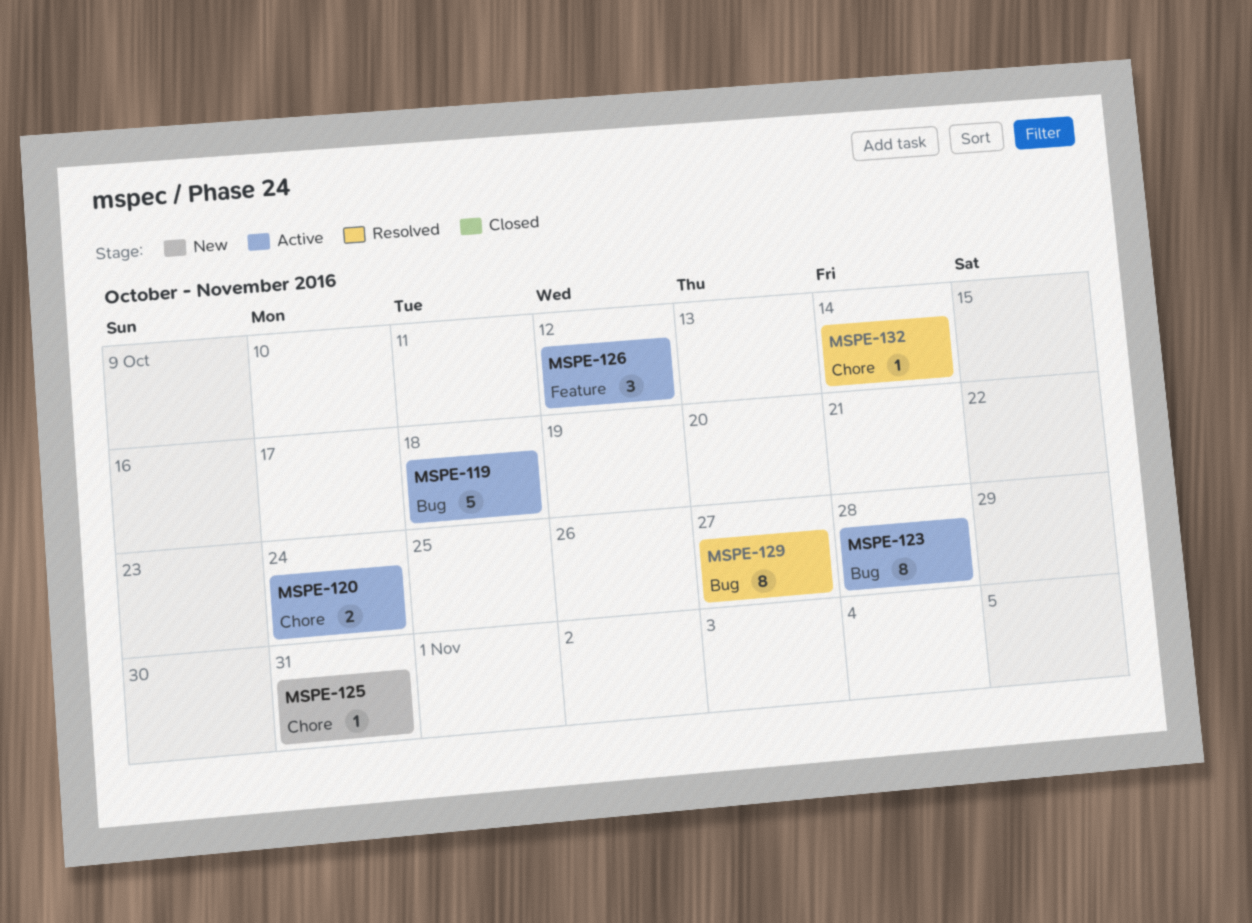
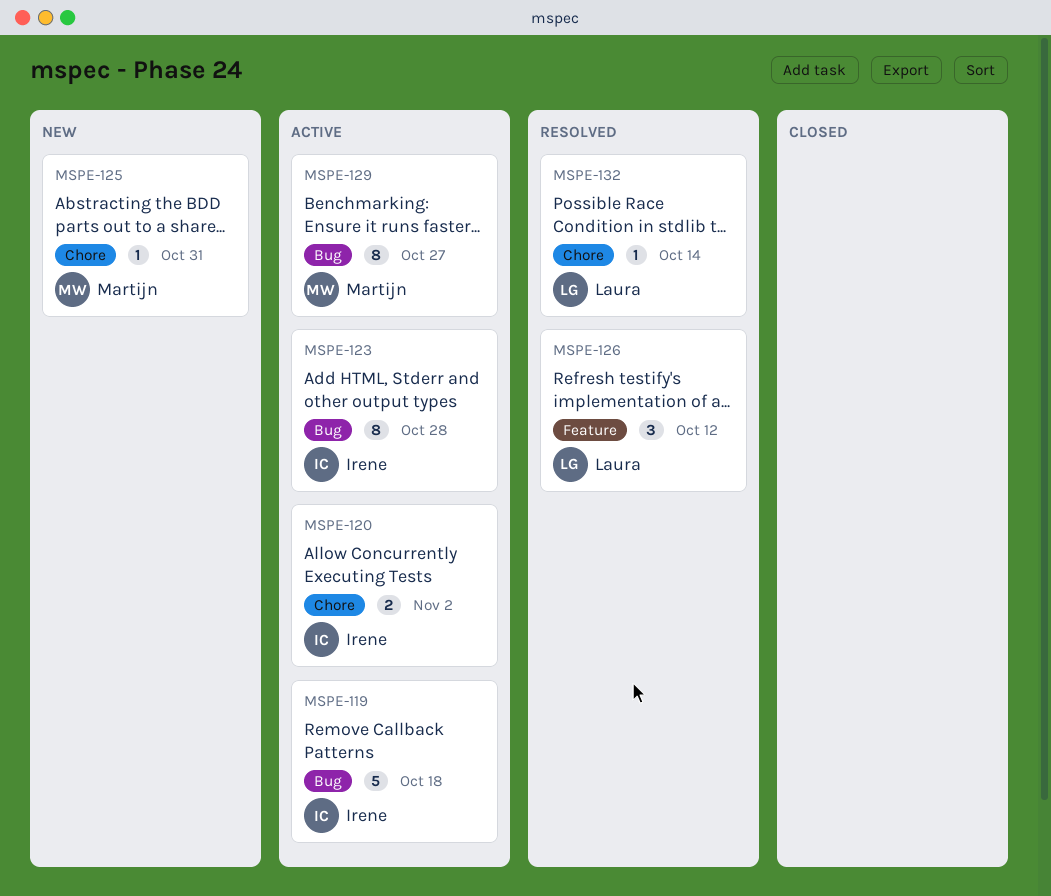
MSPE-120, due: Oct 24 -> Nov 2
MSPE-126, status: Active -> Resolved
MSPE-129, status: Resolved -> Active

